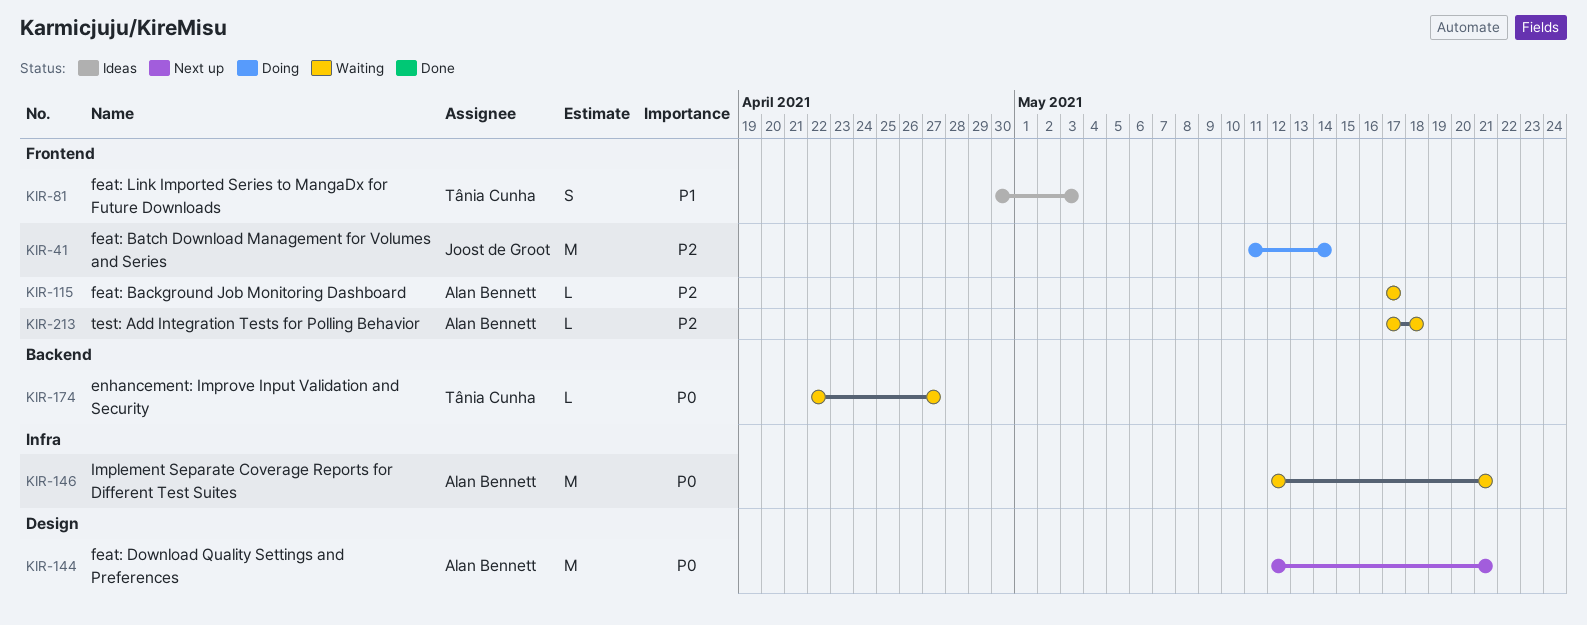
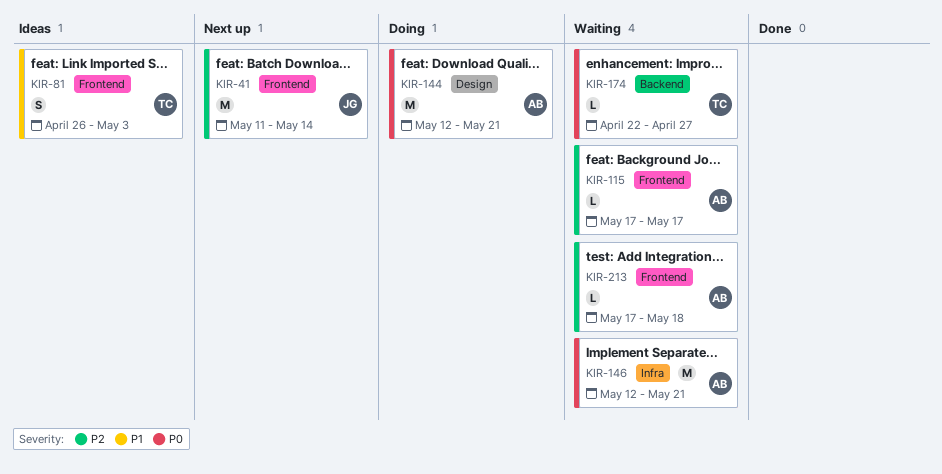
KIR-41, status: Doing -> Next up
KIR-81, start: Apr 30 -> Apr 26
KIR-144, status: Next up -> Doing

